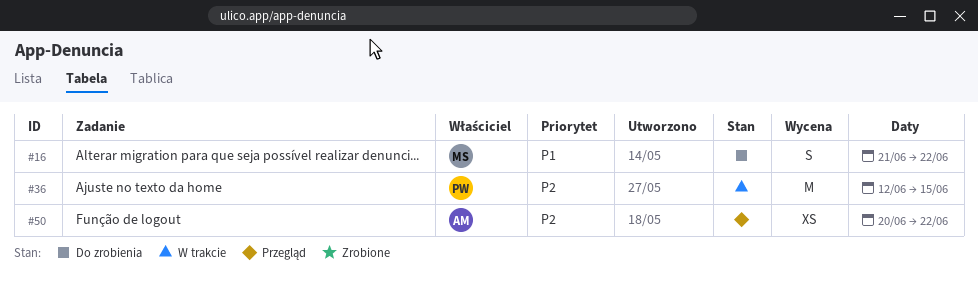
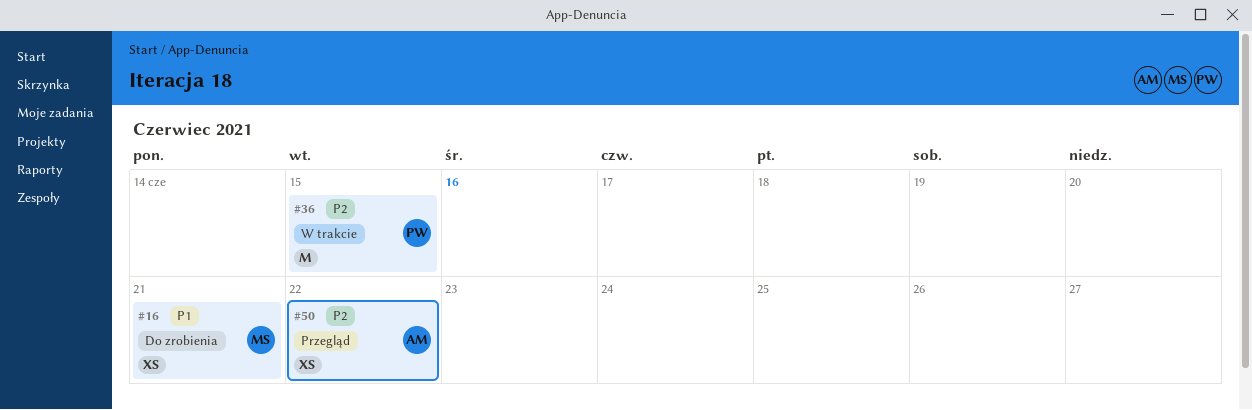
#16, estimate: S -> XS
#16, due: Jun 22 -> Jun 21

